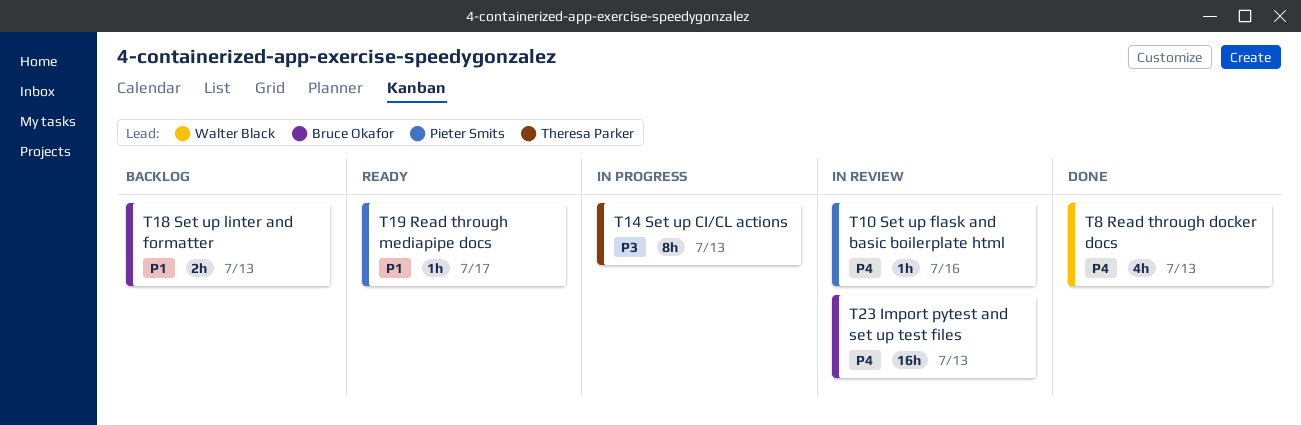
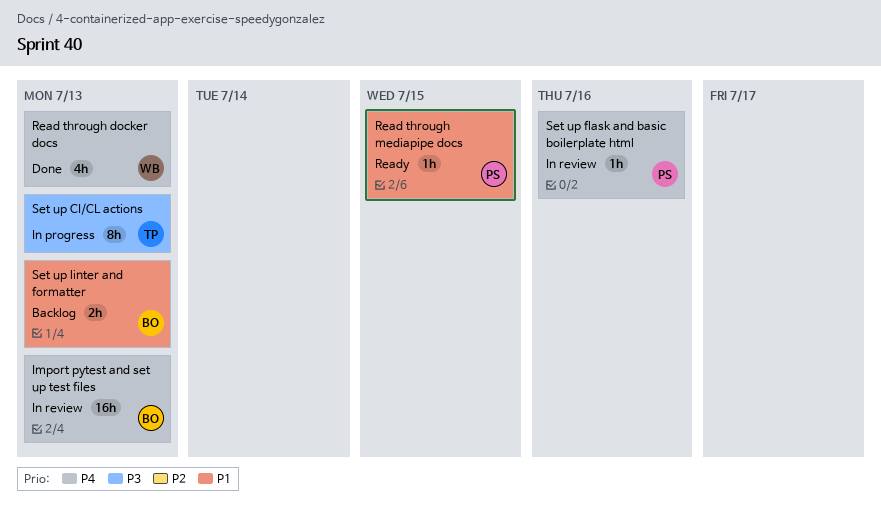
Read through mediapipe docs, due: Jul 17 -> Jul 15

